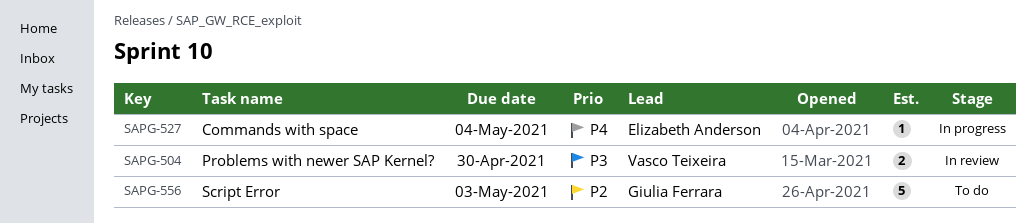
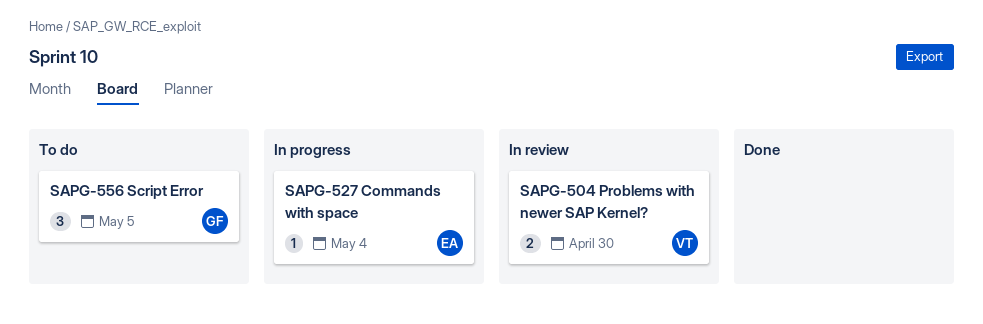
SAPG-556, estimate: 5 -> 3
SAPG-556, due: May 3 -> May 5

